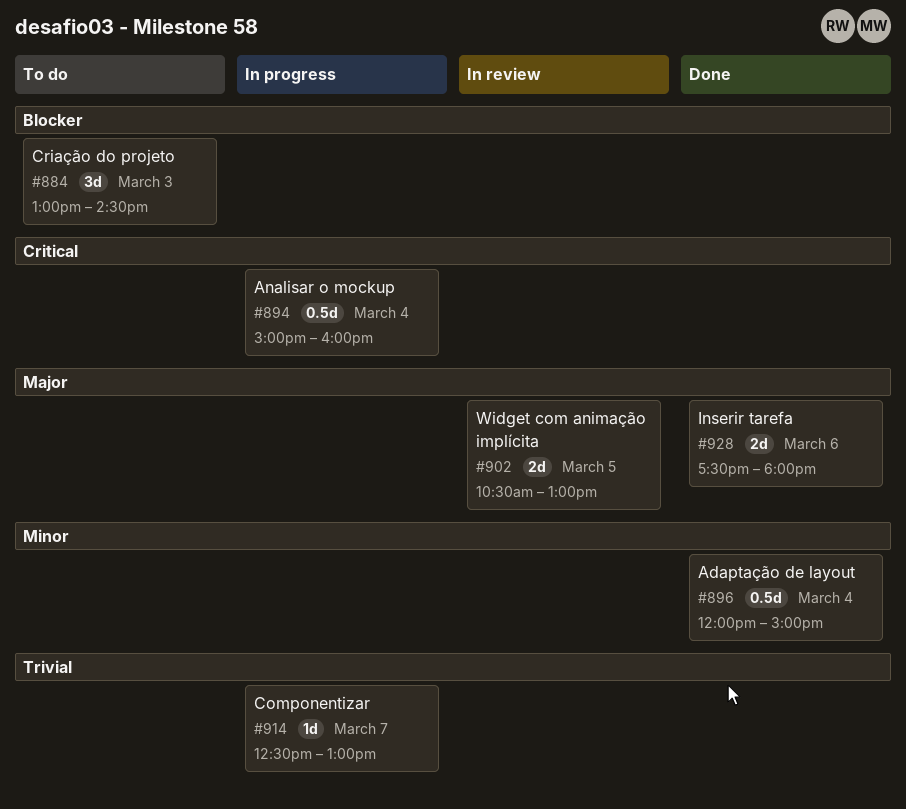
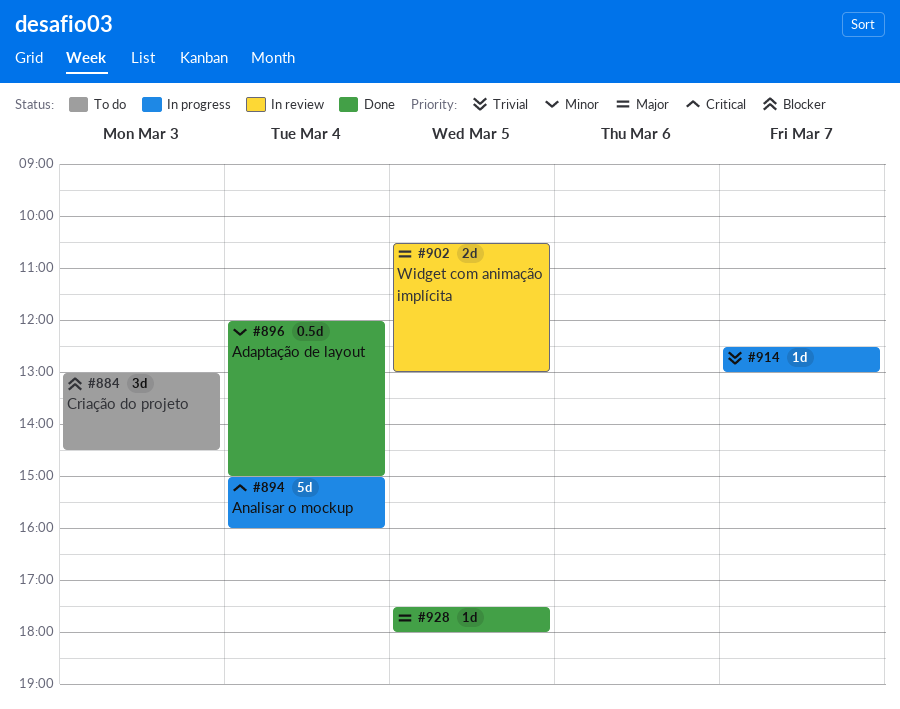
#894, estimate: 0.5d -> 5d
#928, estimate: 2d -> 1d
#928, day: Mar 6 -> Mar 5

